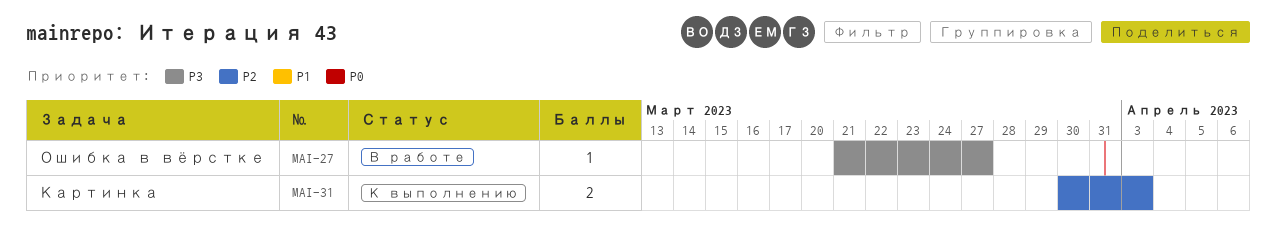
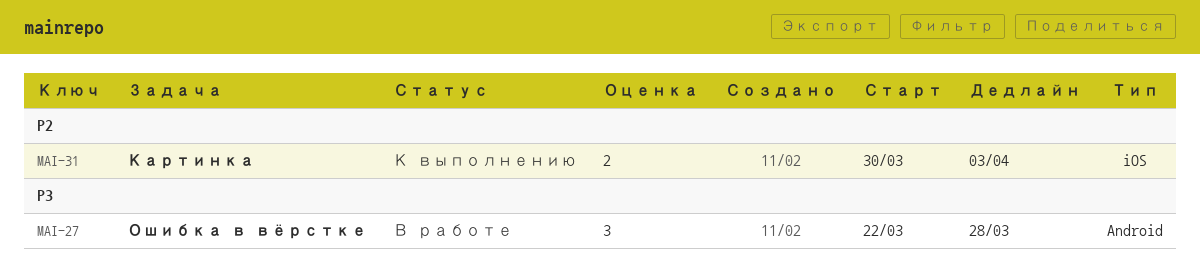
MAI-27, estimate: 1 -> 3
MAI-27, start: Mar 21 -> Mar 22
MAI-27, due: Mar 27 -> Mar 28

